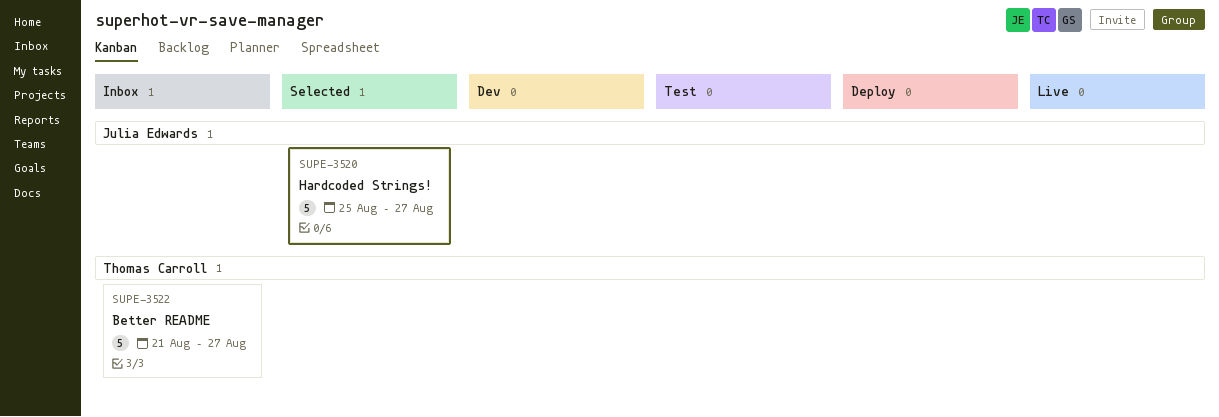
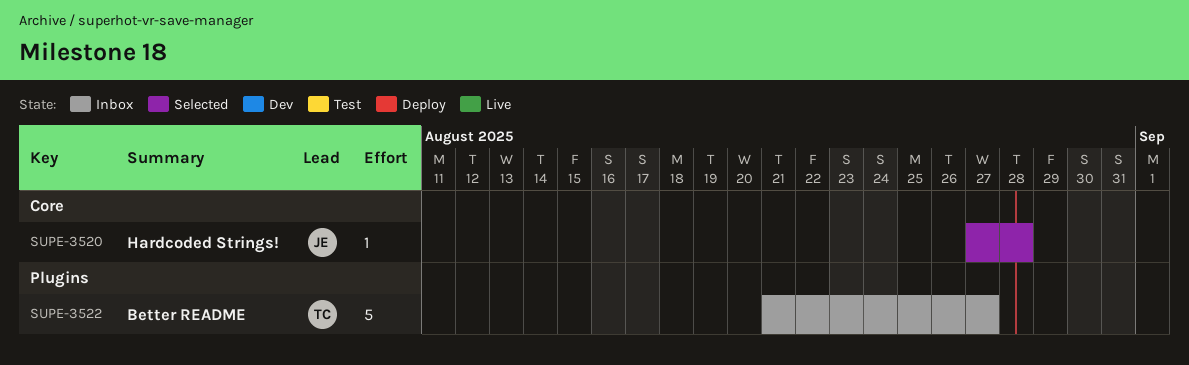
SUPE-3520, estimate: 5 -> 1
SUPE-3520, start: Aug 25 -> Aug 27
SUPE-3520, due: Aug 27 -> Aug 28

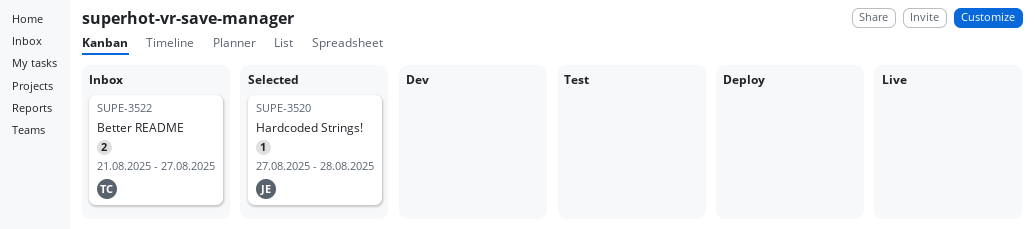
SUPE-3522, estimate: 5 -> 2

